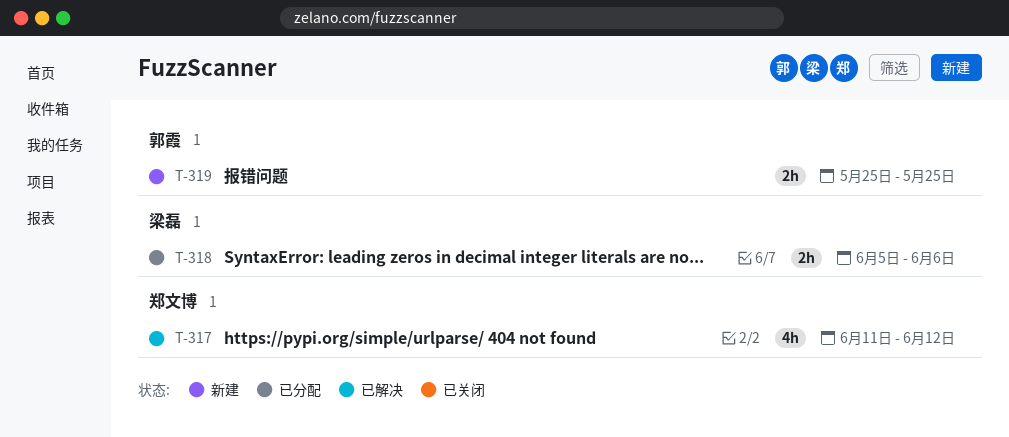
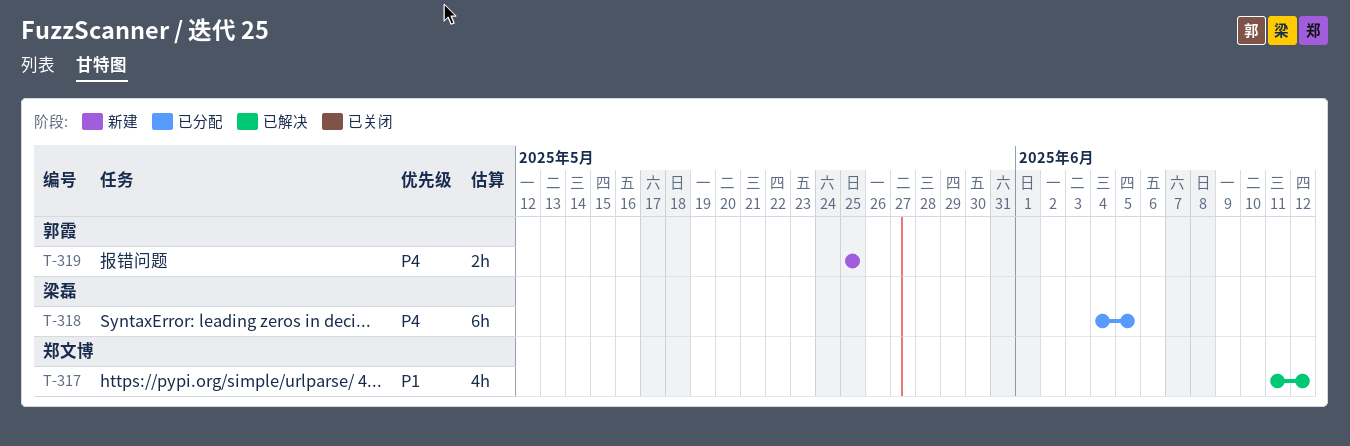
T-318, estimate: 2h -> 6h
T-318, start: Jun 5 -> Jun 4
T-318, due: Jun 6 -> Jun 5

